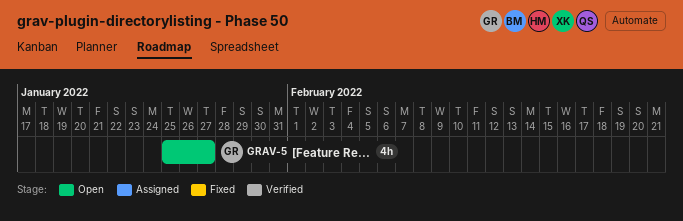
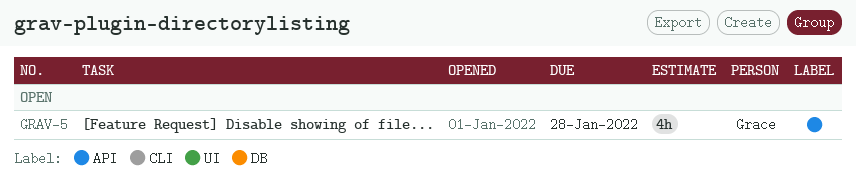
GRAV-5, due: Jan 27 -> Jan 28

